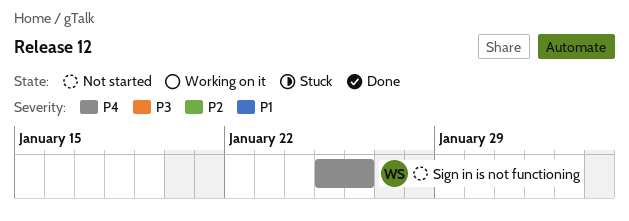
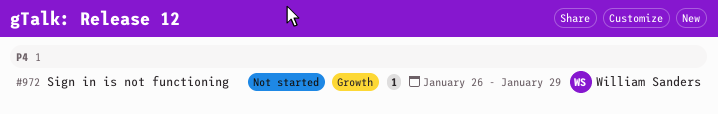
Sign in is not functioning, start: Jan 25 -> Jan 26
Sign in is not functioning, due: Jan 26 -> Jan 29

